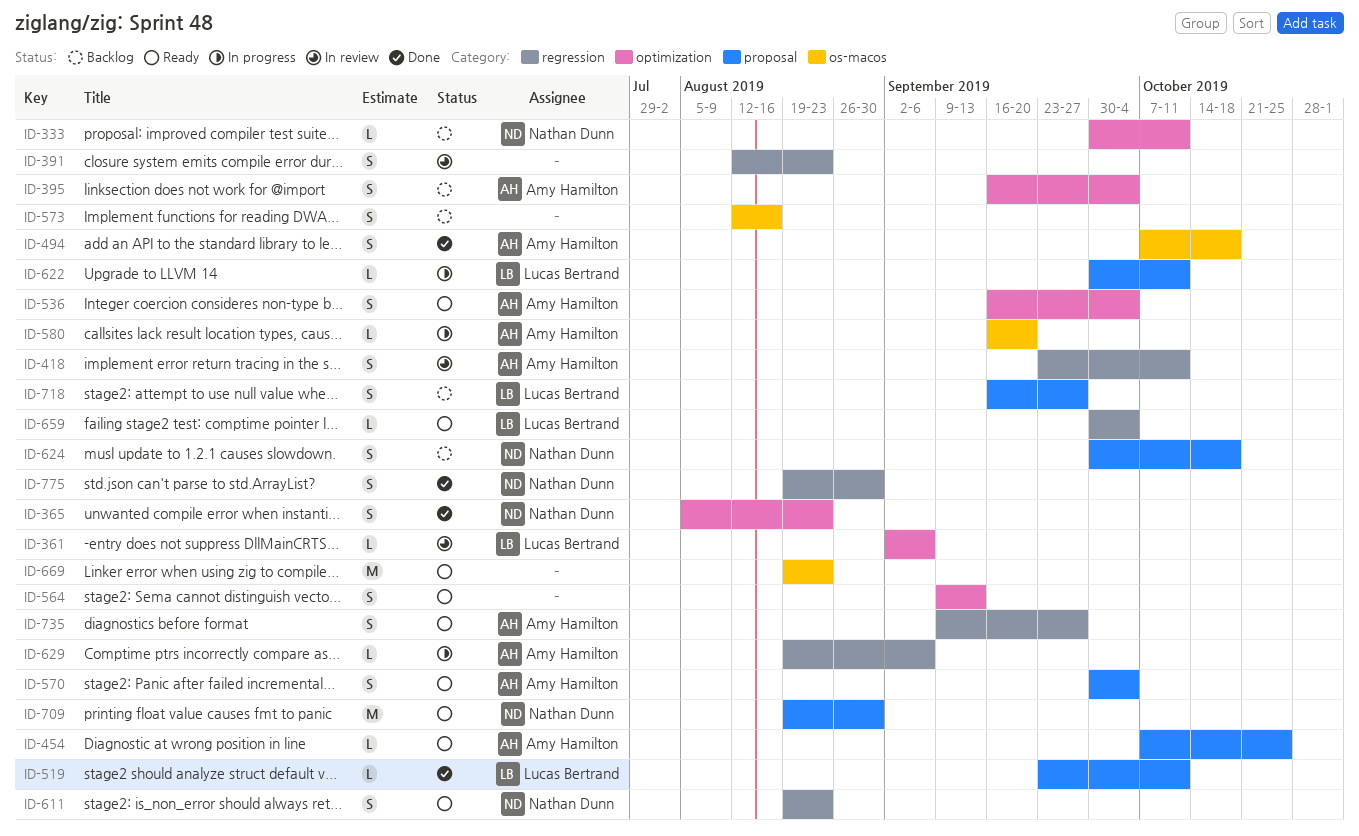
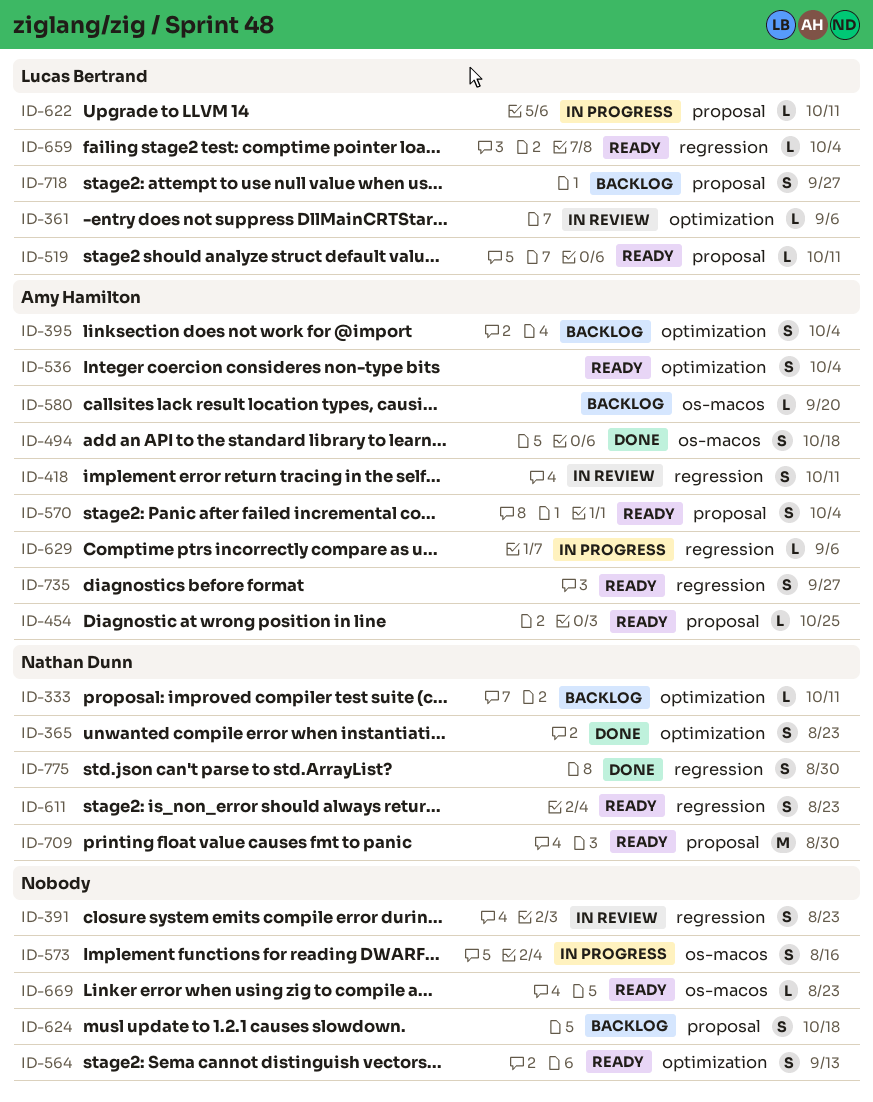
ID-519, status: Done -> Ready
ID-573, status: Backlog -> In progress
ID-580, status: In progress -> Backlog
ID-624, owner: Nathan Dunn -> none
ID-669, estimate: M -> L

